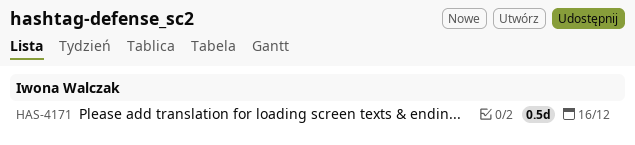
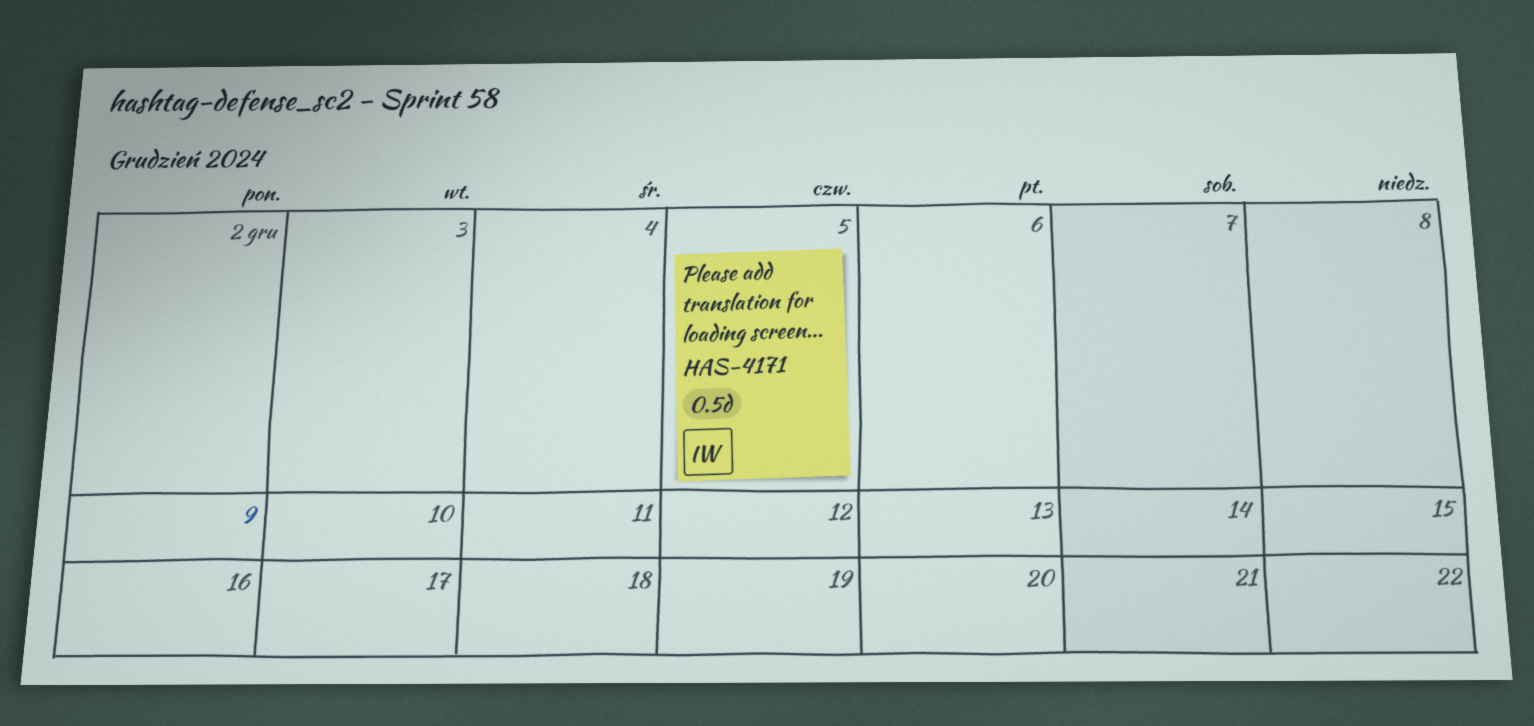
HAS-4171, due: Dec 16 -> Dec 5

